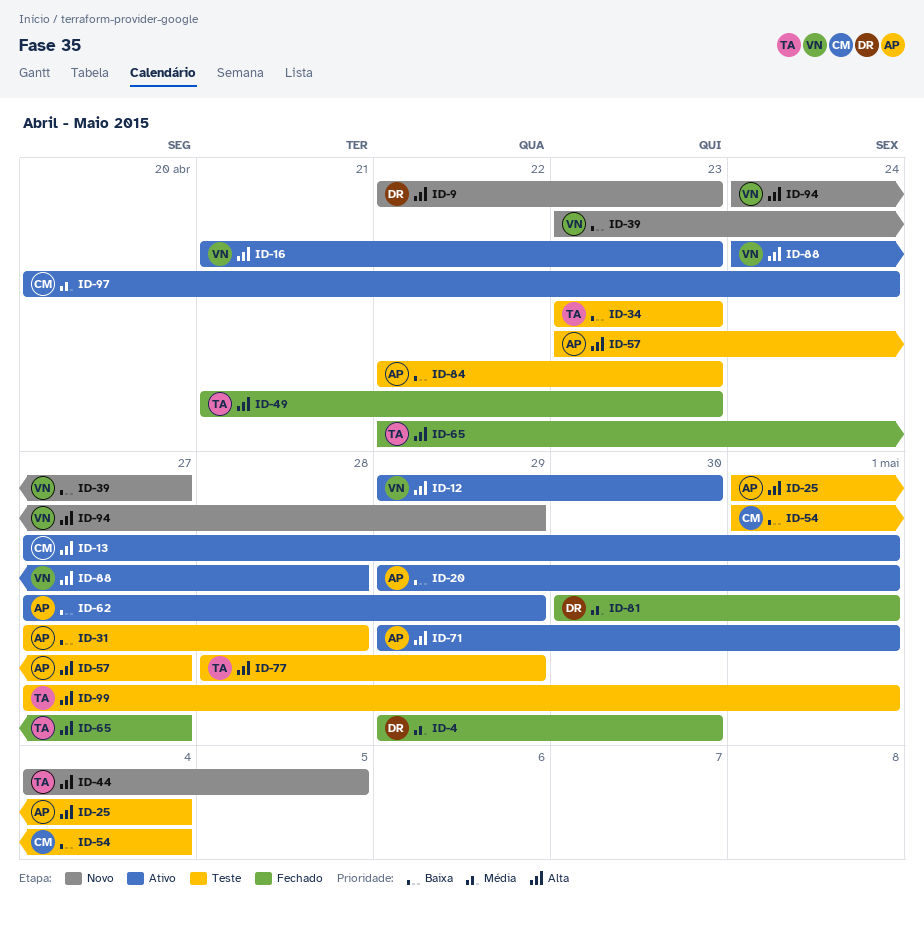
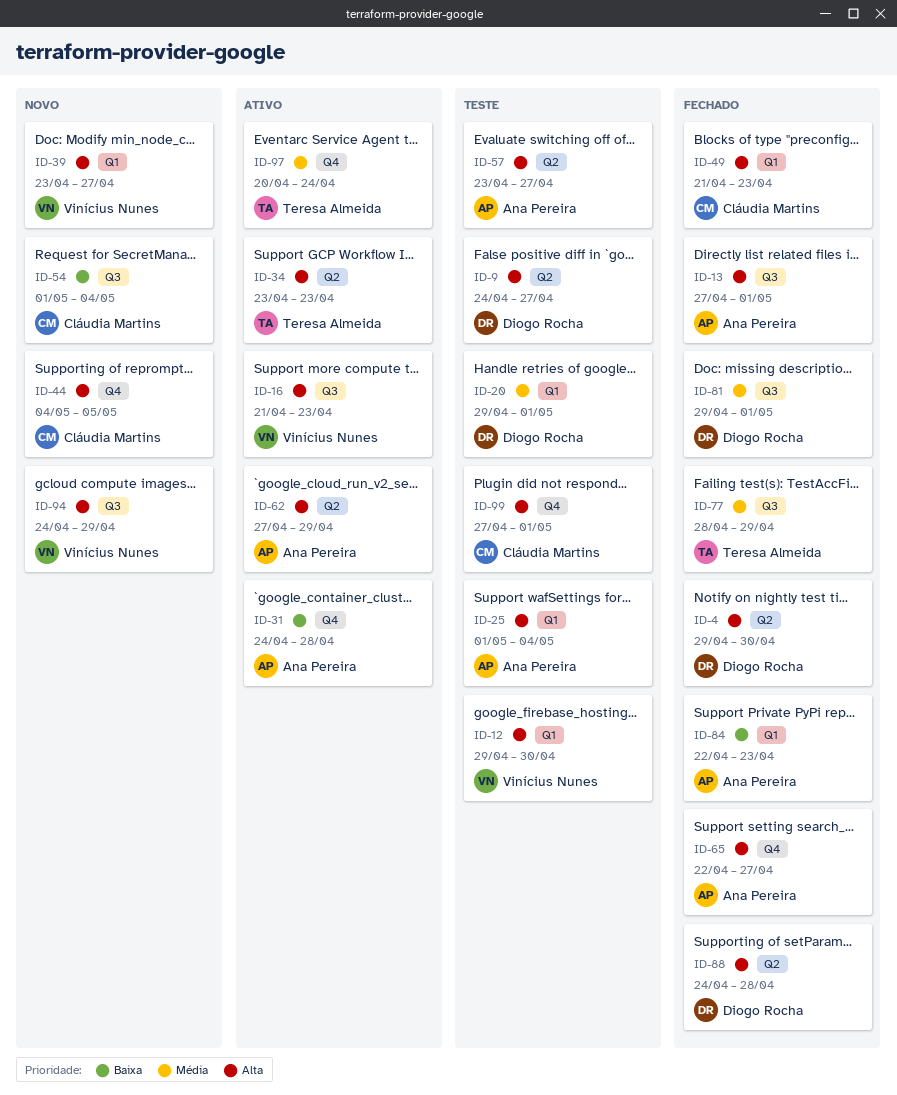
ID-4, priority: Média -> Alta
ID-9, status: Novo -> Teste
ID-9, start: Apr 22 -> Apr 24
ID-9, due: Apr 23 -> Apr 27
ID-12, status: Ativo -> Teste
ID-13, status: Ativo -> Fechado
ID-13, owner: Cláudia Martins -> Ana Pereira
ID-20, status: Ativo -> Teste
ID-20, owner: Ana Pereira -> Diogo Rocha
ID-20, priority: Baixa -> Média
ID-31, status: Teste -> Ativo
ID-31, start: Apr 27 -> Apr 24
ID-34, status: Teste -> Ativo
ID-34, priority: Baixa -> Alta
ID-39, priority: Baixa -> Alta
ID-44, owner: Teresa Almeida -> Cláudia Martins
ID-49, owner: Teresa Almeida -> Cláudia Martins
ID-54, status: Teste -> Novo
ID-62, priority: Baixa -> Alta
ID-65, owner: Teresa Almeida -> Ana Pereira
ID-71: present -> none
ID-77, status: Teste -> Fechado
ID-77, priority: Alta -> Média
ID-81, start: Apr 30 -> Apr 29
ID-84, status: Teste -> Fechado
ID-88, status: Ativo -> Fechado
ID-88, owner: Vinícius Nunes -> Diogo Rocha
ID-97, owner: Cláudia Martins -> Teresa Almeida
ID-99, owner: Teresa Almeida -> Cláudia Martins

